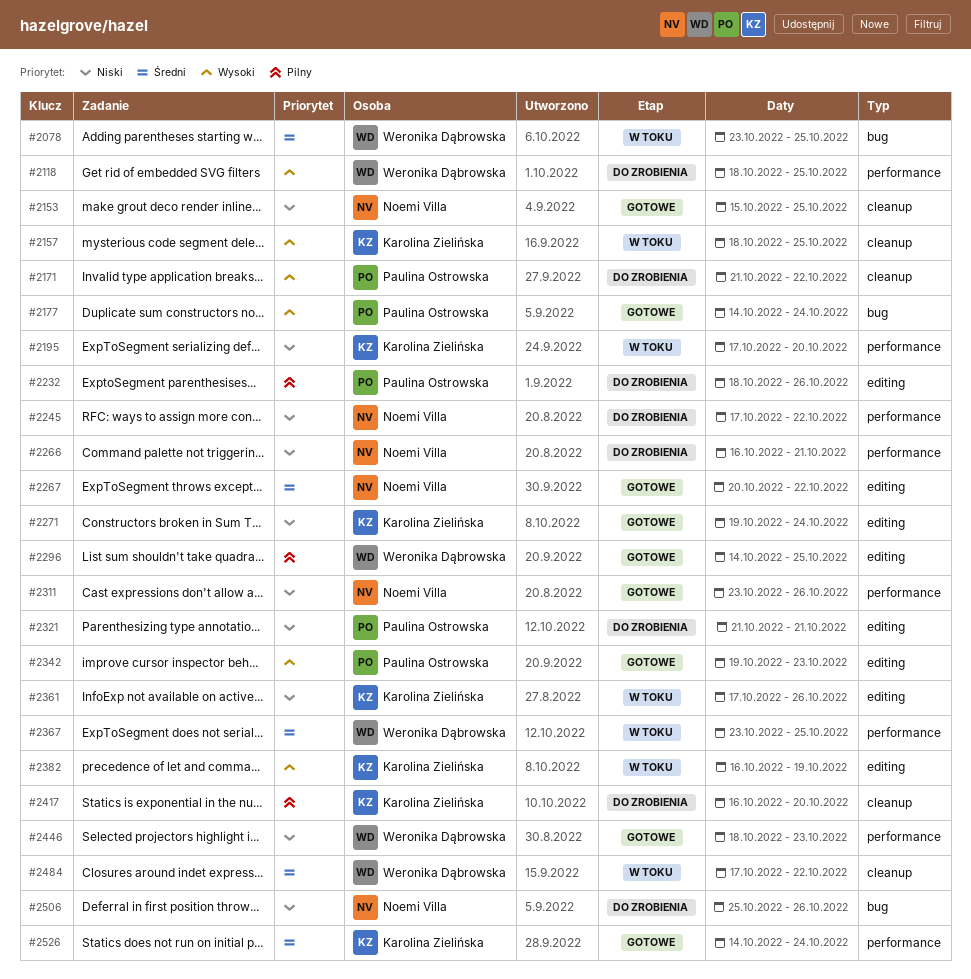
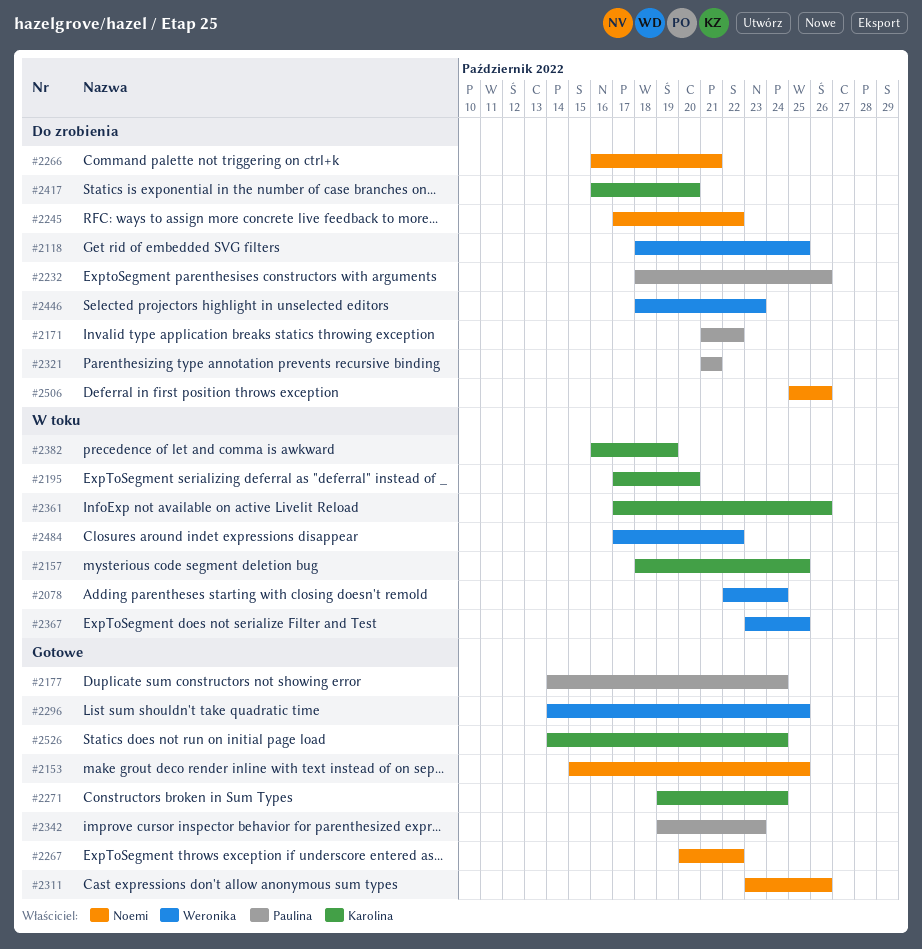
#2078, start: Oct 23 -> Oct 22
#2078, due: Oct 25 -> Oct 24
#2446, status: Gotowe -> Do zrobienia

